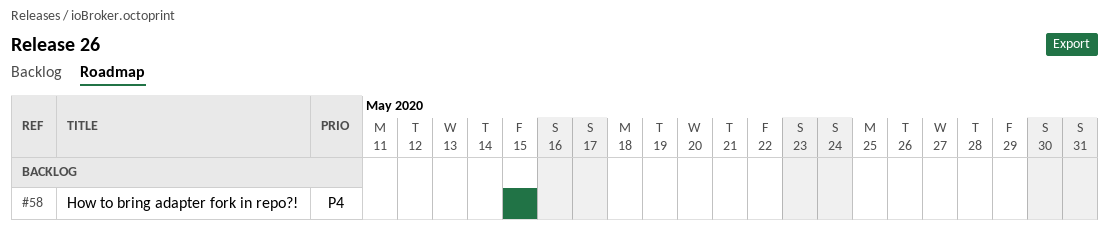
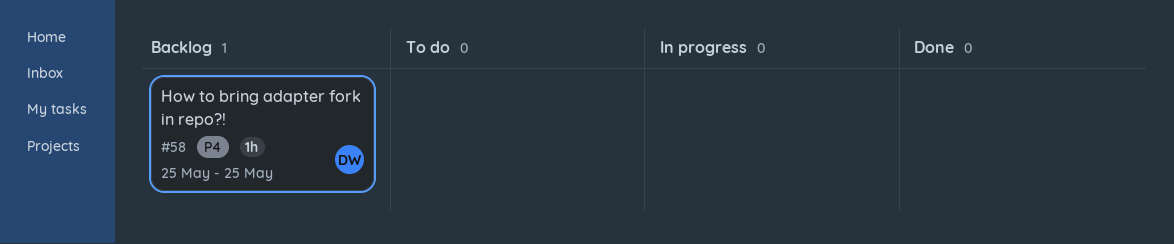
#58, start: May 15 -> May 25
#58, due: May 15 -> May 25

